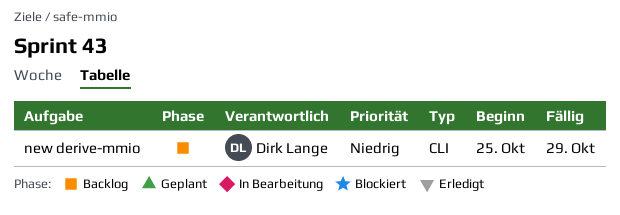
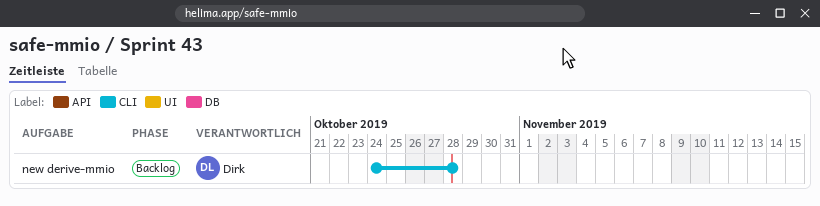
new derive-mmio, start: Oct 25 -> Oct 24
new derive-mmio, due: Oct 29 -> Oct 28

